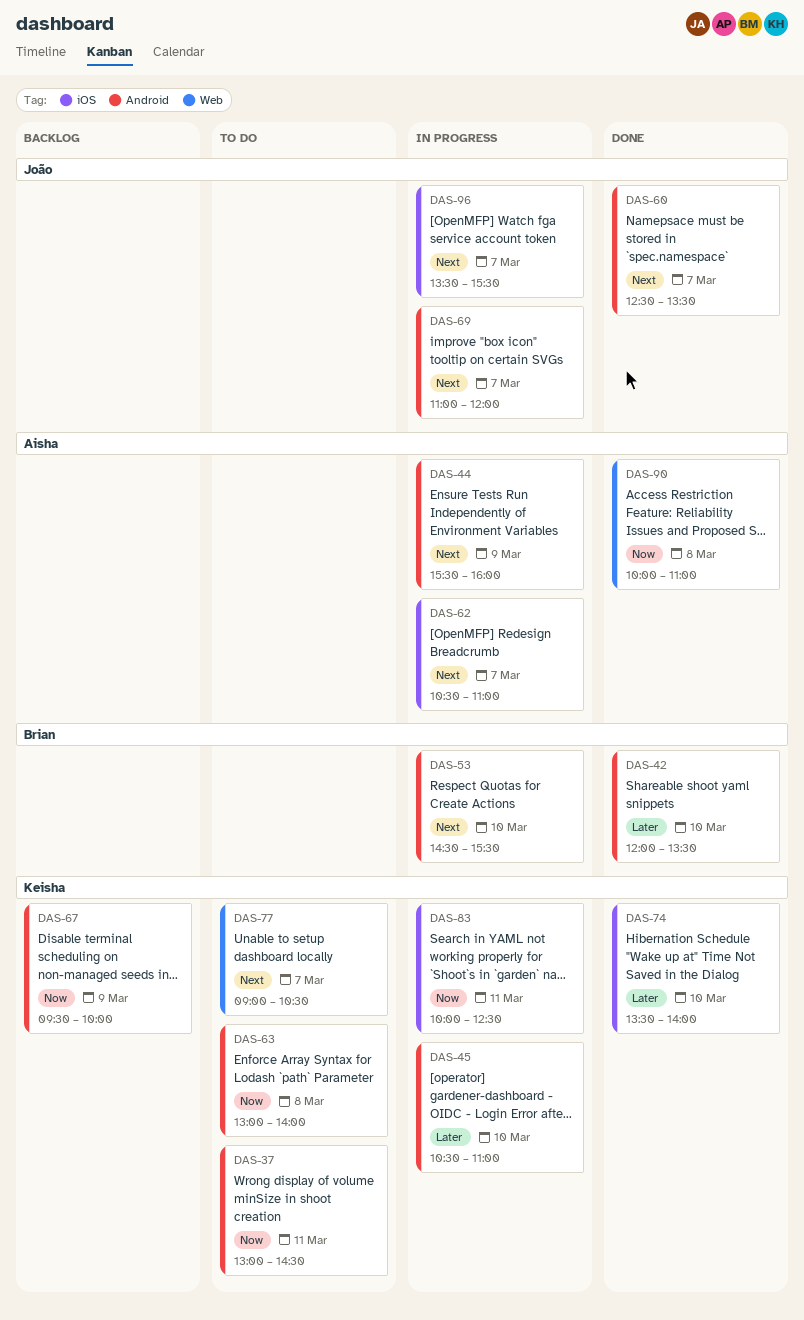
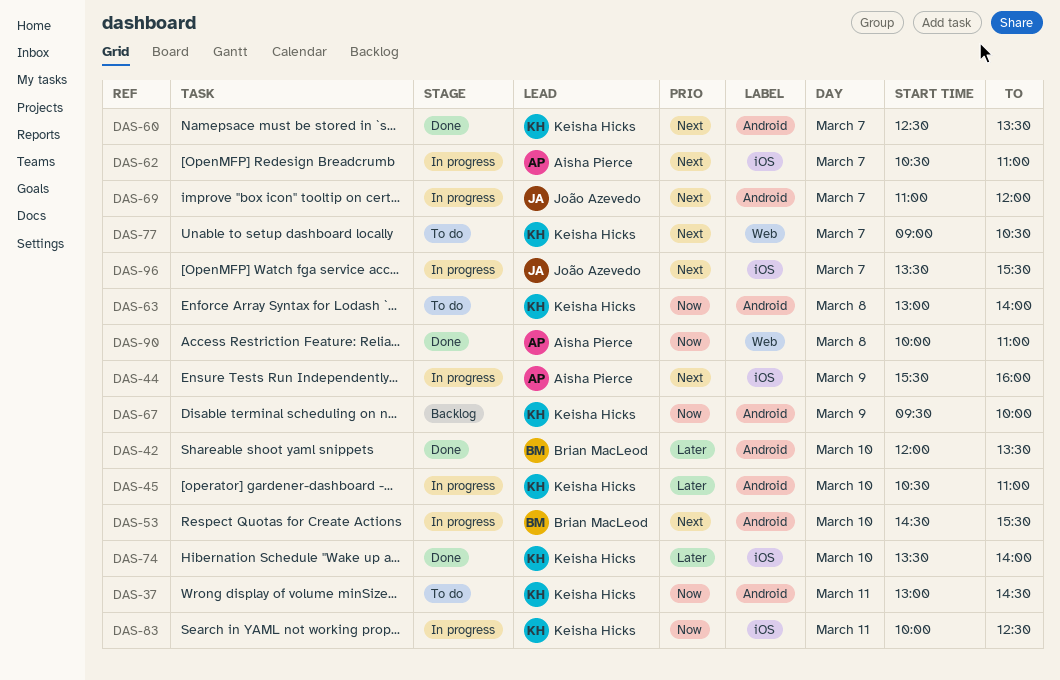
DAS-44, label: Android -> iOS
DAS-60, owner: João Azevedo -> Keisha Hicks

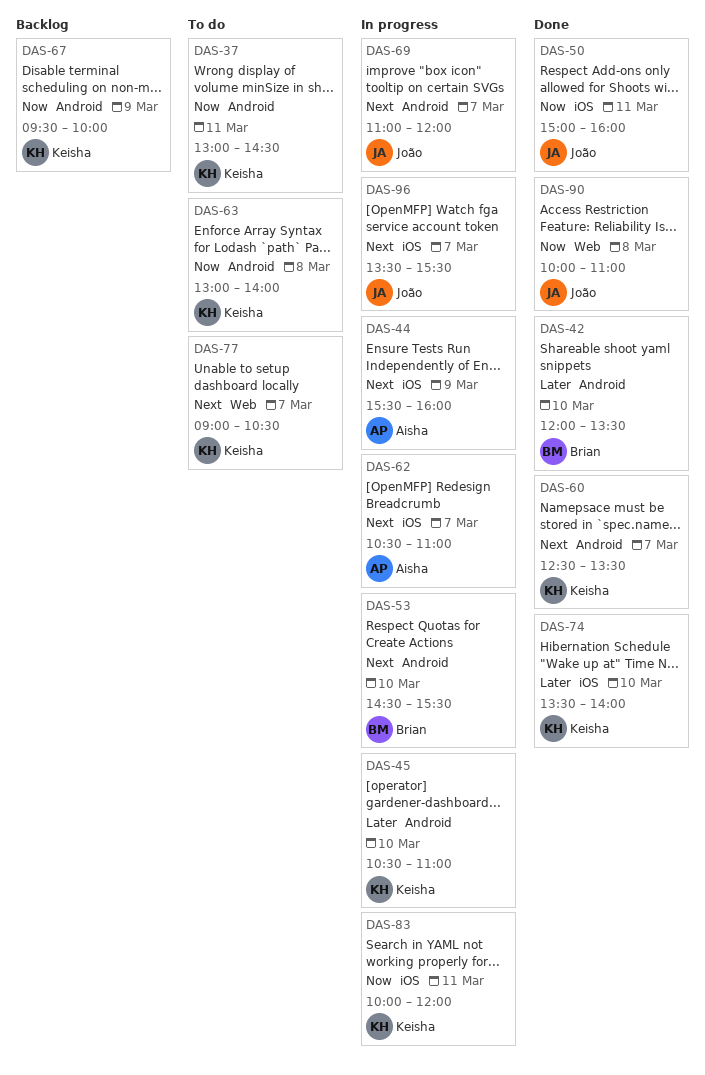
DAS-50: none -> present
DAS-83, ends: 12:30 -> 12:00
DAS-90, owner: Aisha Pierce -> João Azevedo

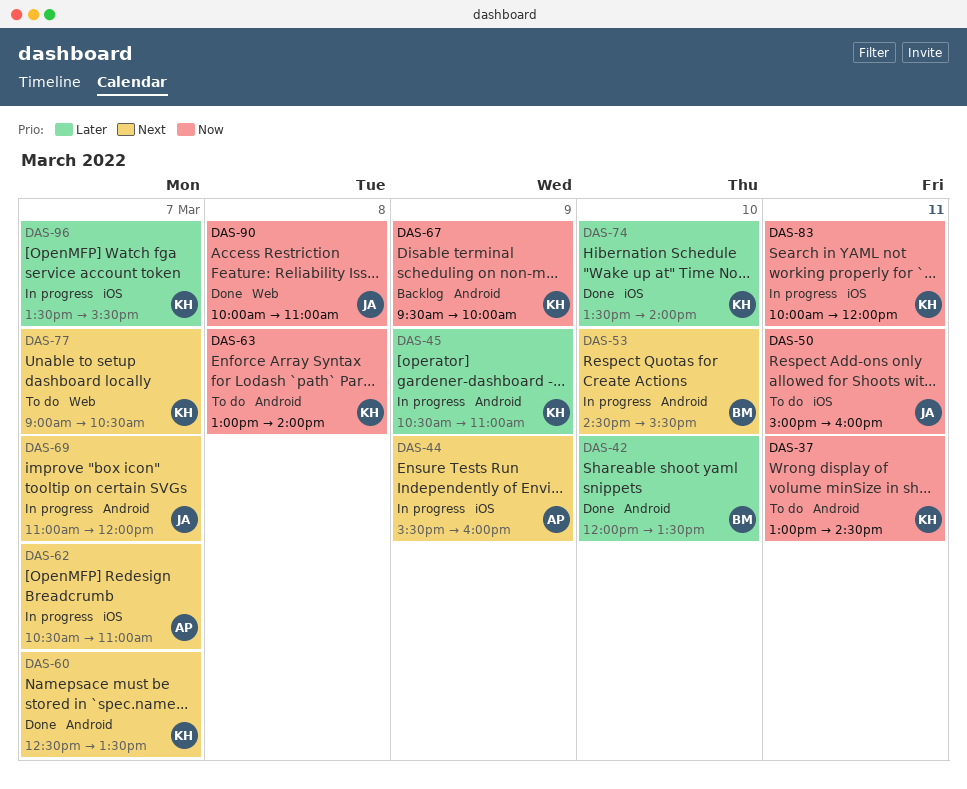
DAS-45, day: Mar 10 -> Mar 9
DAS-50, status: Done -> To do
DAS-96, owner: João -> Keisha
DAS-96, priority: Next -> Later

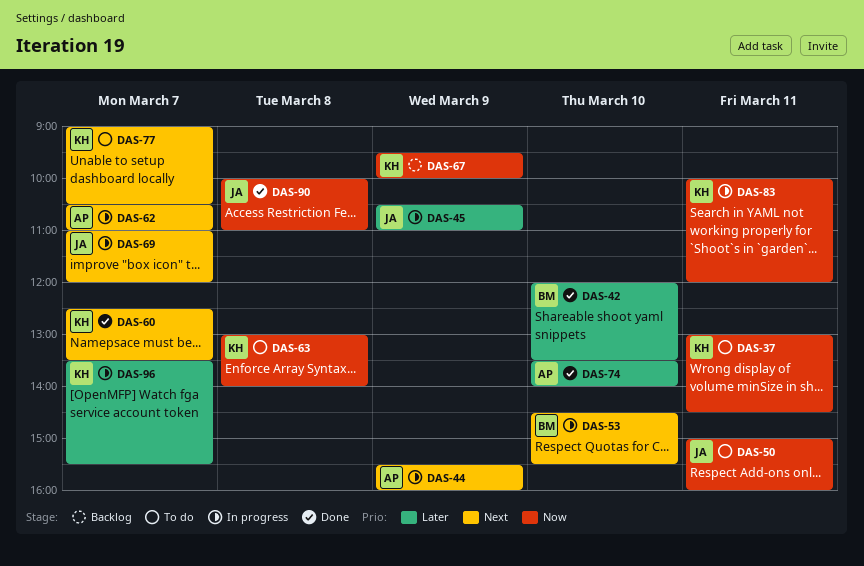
DAS-45, owner: KH -> JA
DAS-74, owner: KH -> AP

